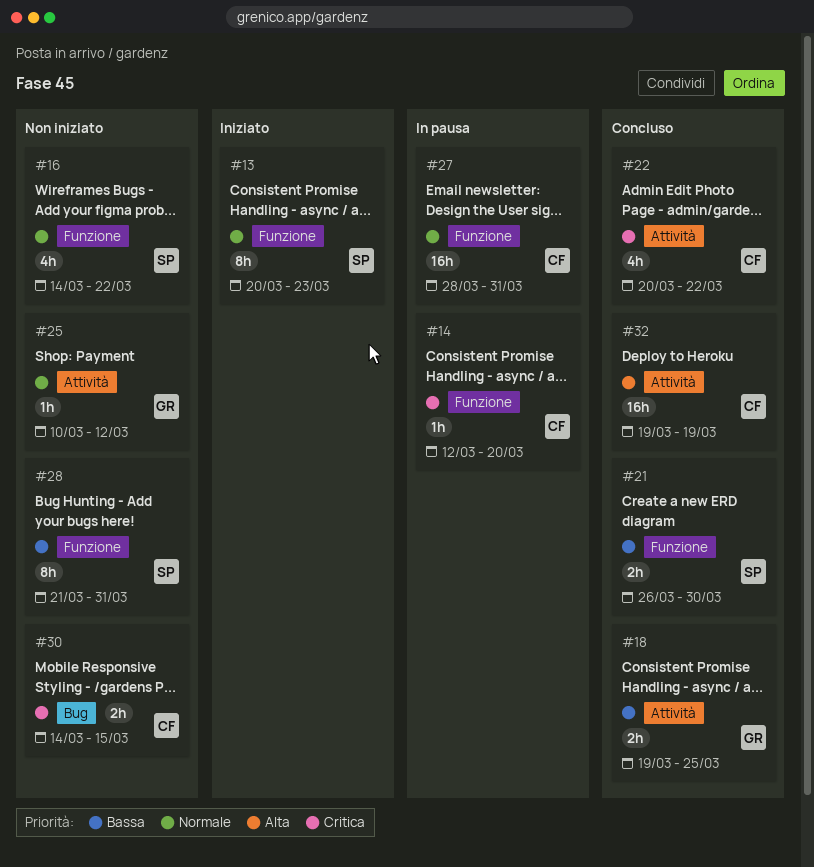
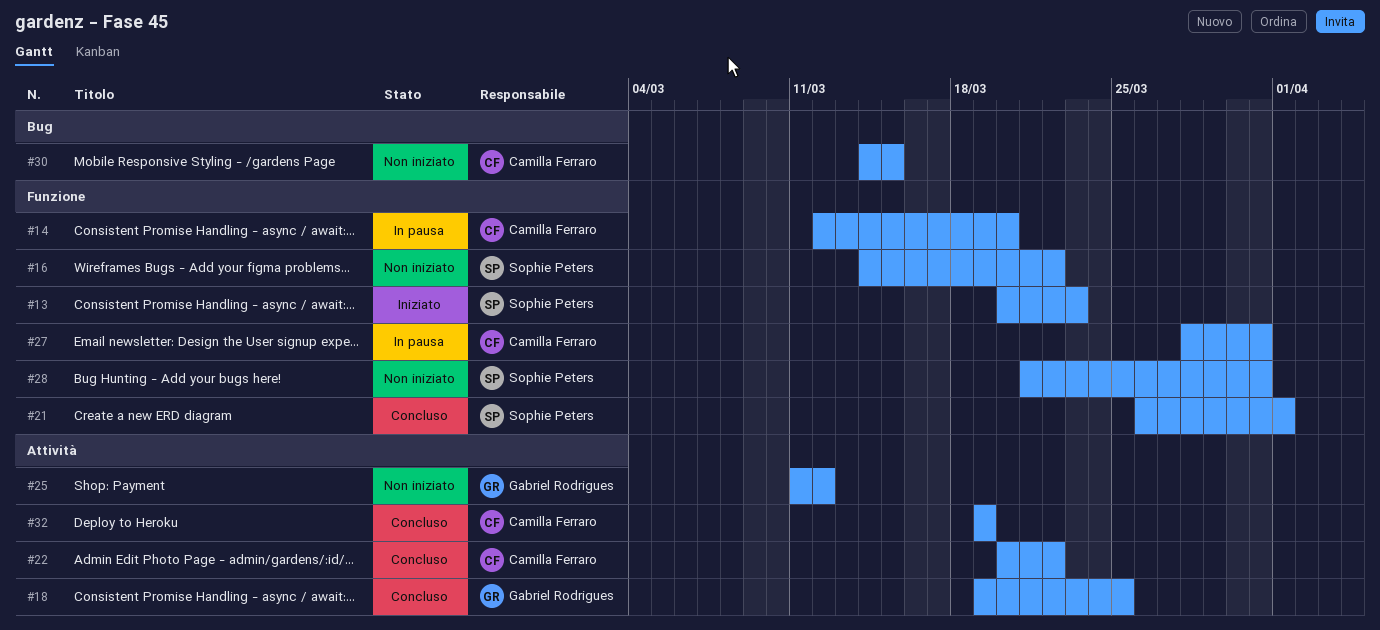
#21, due: Mar 30 -> Apr 1
#25, start: Mar 10 -> Mar 11

